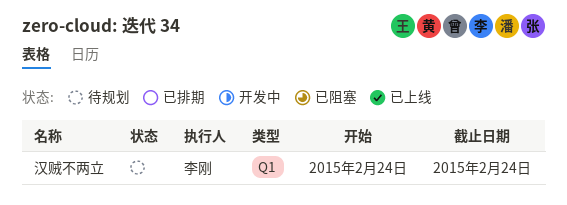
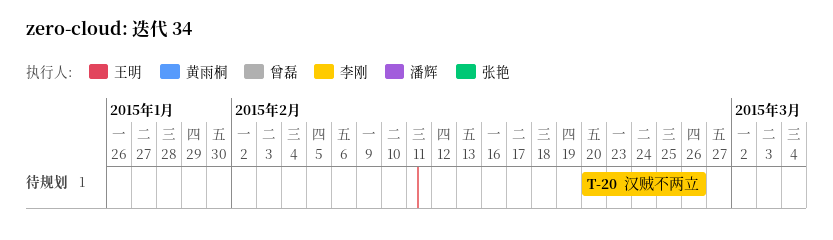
汉贼不两立, start: Feb 24 -> Feb 20
汉贼不两立, due: Feb 24 -> Feb 26

